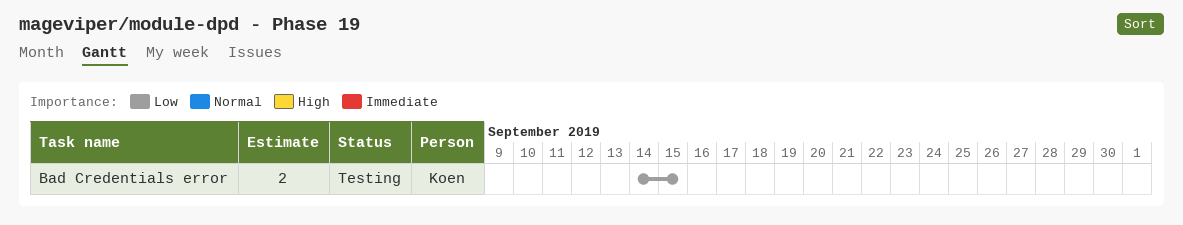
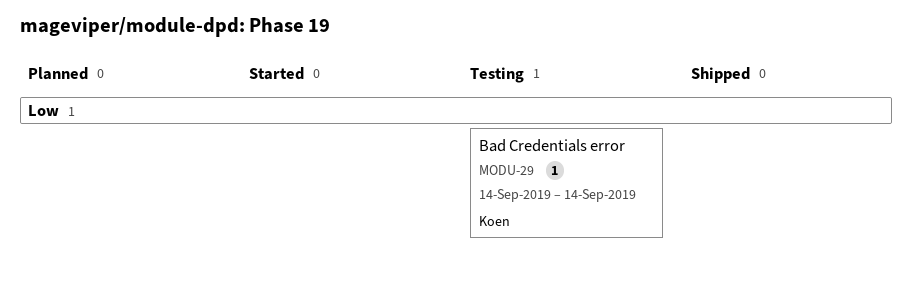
Bad Credentials error, estimate: 2 -> 1
Bad Credentials error, due: Sep 15 -> Sep 14

